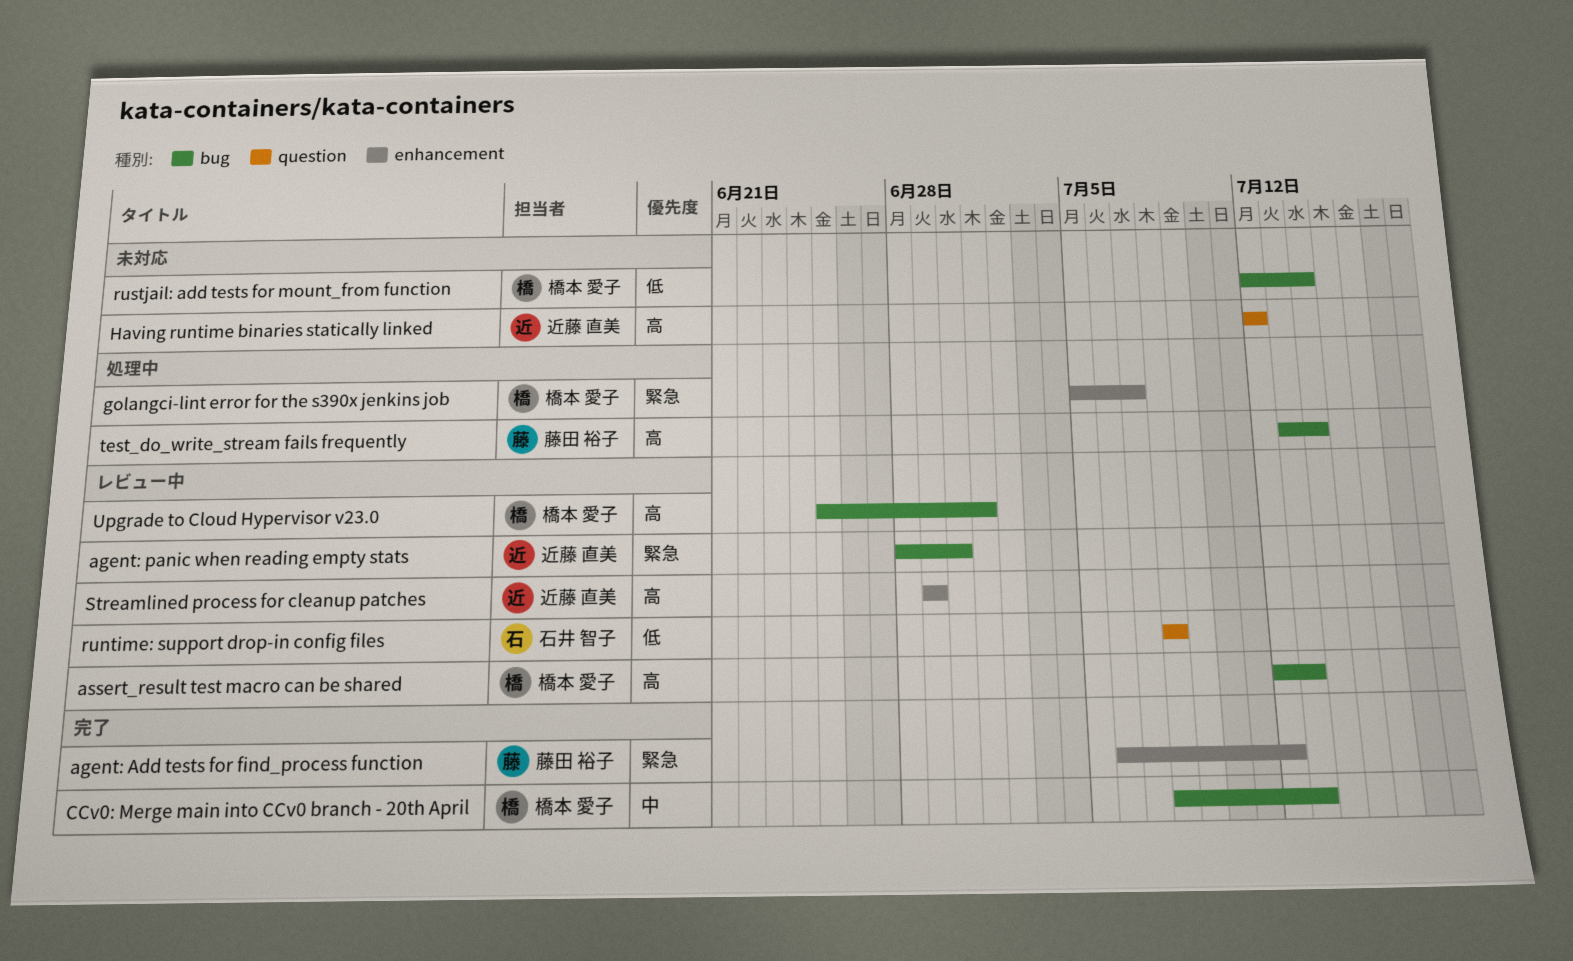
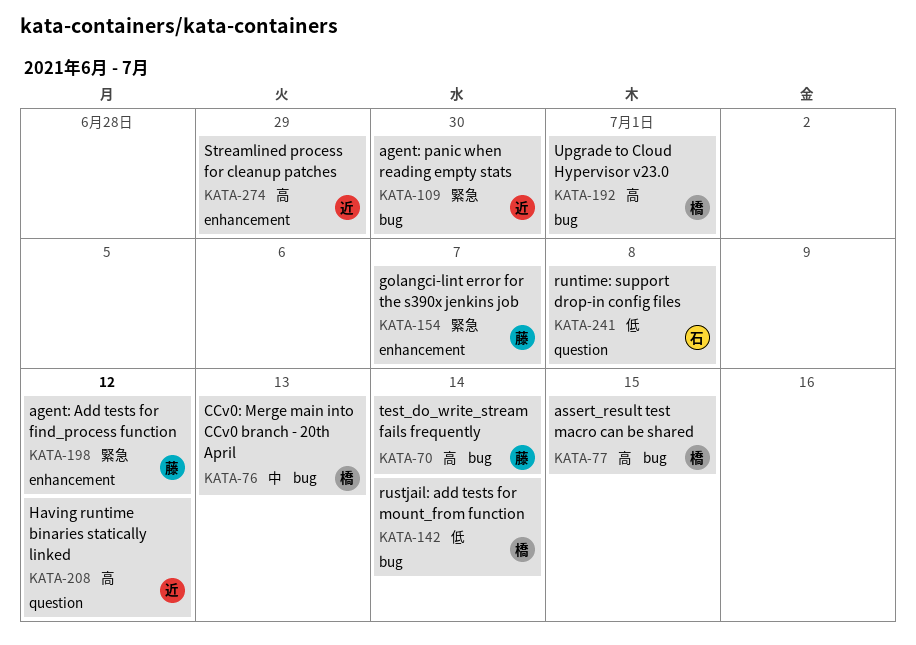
assert_result test macro can be shared, due: Jul 13 -> Jul 15
golangci-lint error for the s390x jenkins job, owner: 橋本 愛子 -> 藤田 裕子

